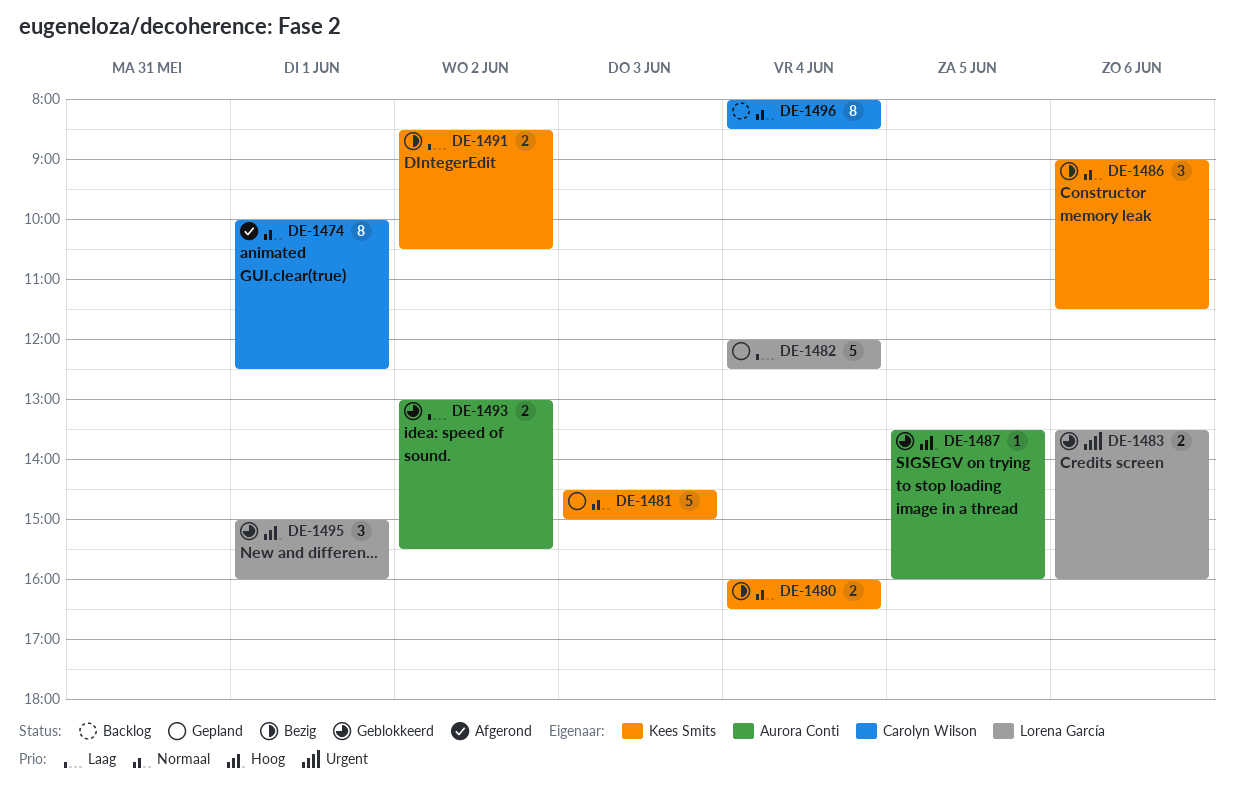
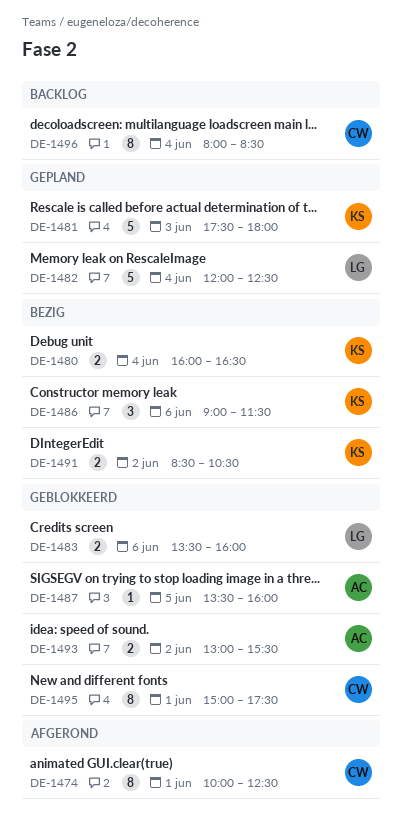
DE-1481, begins: 14:30 -> 17:30
DE-1481, ends: 15:00 -> 18:00
DE-1495, owner: Lorena García -> Carolyn Wilson
DE-1495, estimate: 3 -> 8
DE-1495, ends: 16:00 -> 17:30

